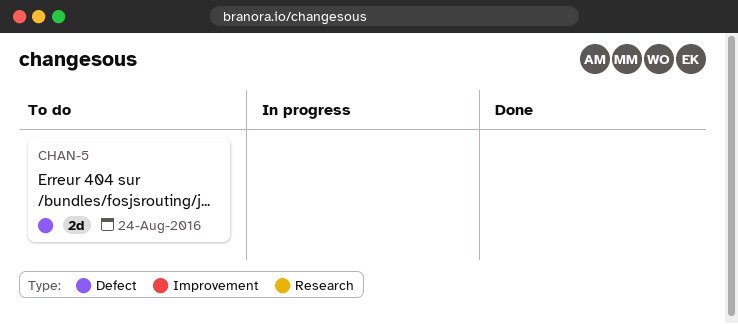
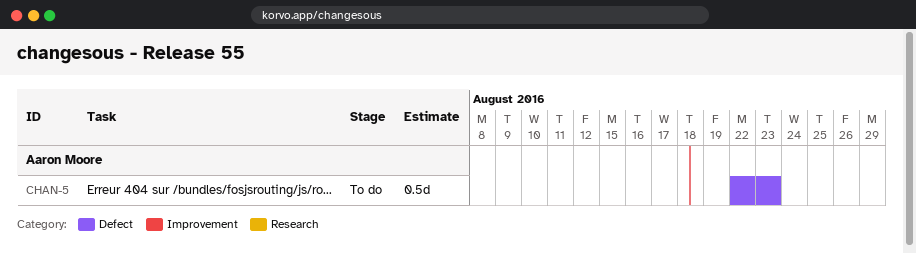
CHAN-5, estimate: 2d -> 0.5d
CHAN-5, due: Aug 24 -> Aug 23

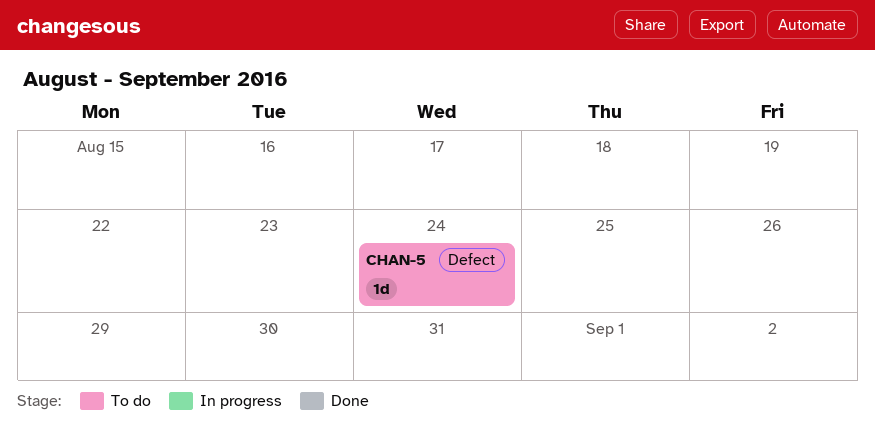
CHAN-5, estimate: 0.5d -> 1d
CHAN-5, due: Aug 23 -> Aug 24

